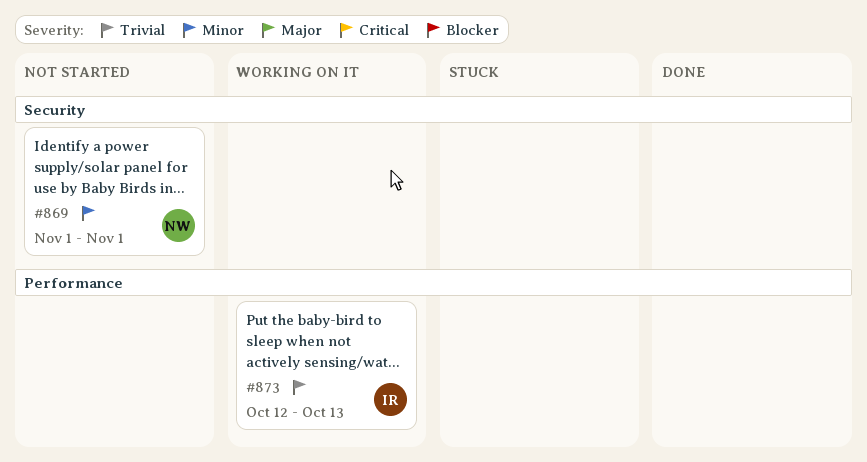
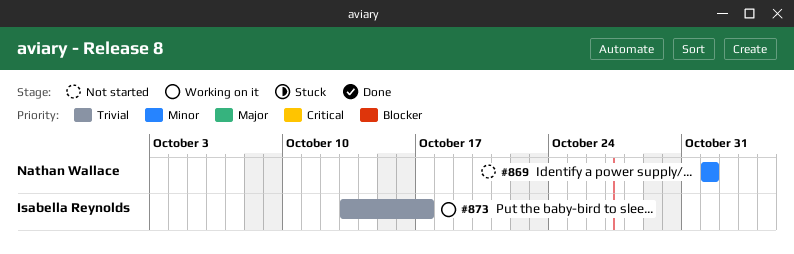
#873, start: Oct 12 -> Oct 13
#873, due: Oct 13 -> Oct 17

